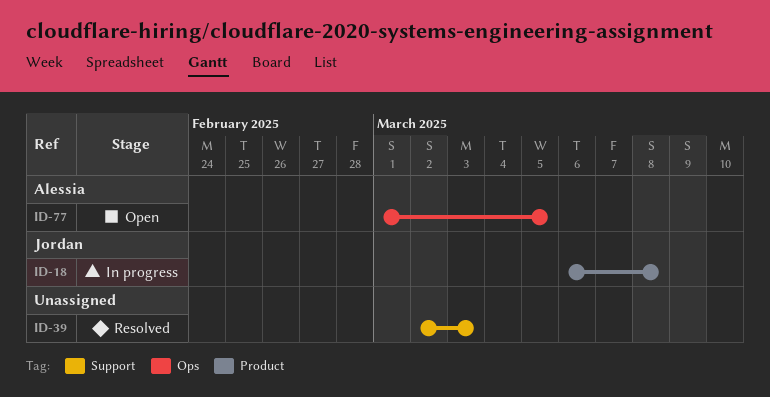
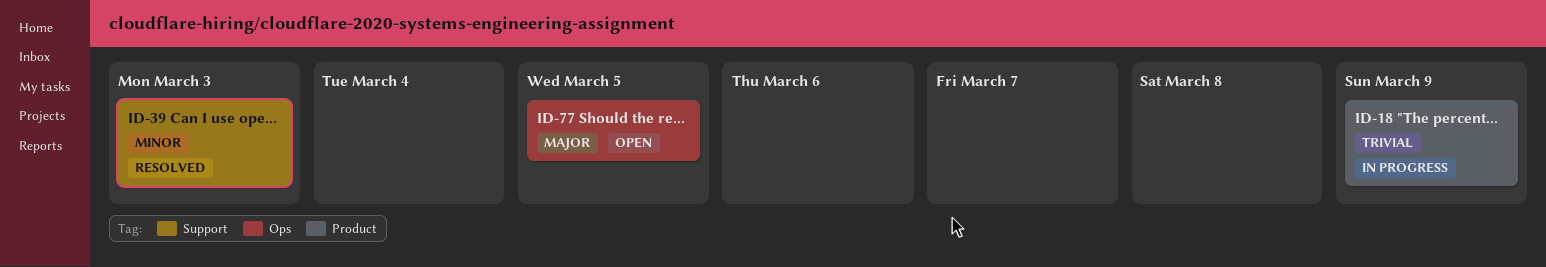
ID-18, due: Mar 8 -> Mar 9

